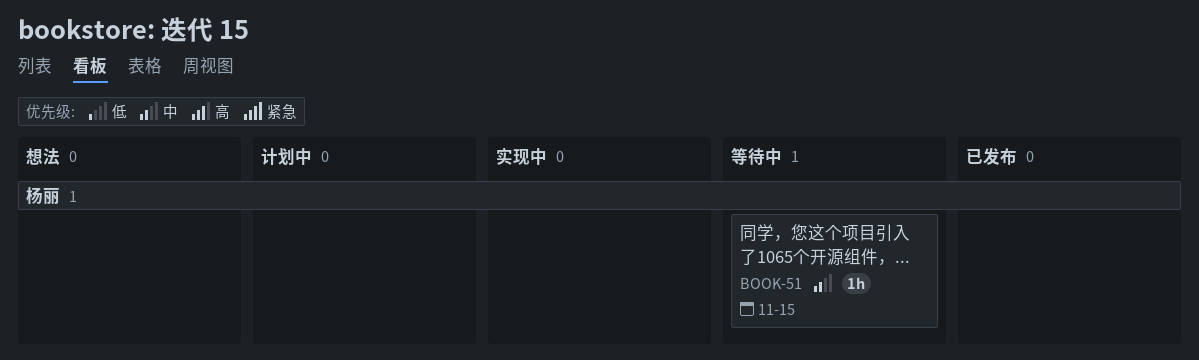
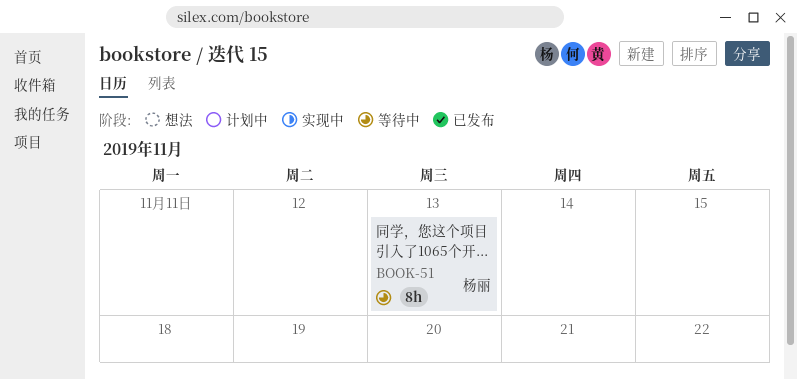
BOOK-51, estimate: 1h -> 8h
BOOK-51, due: Nov 15 -> Nov 13

